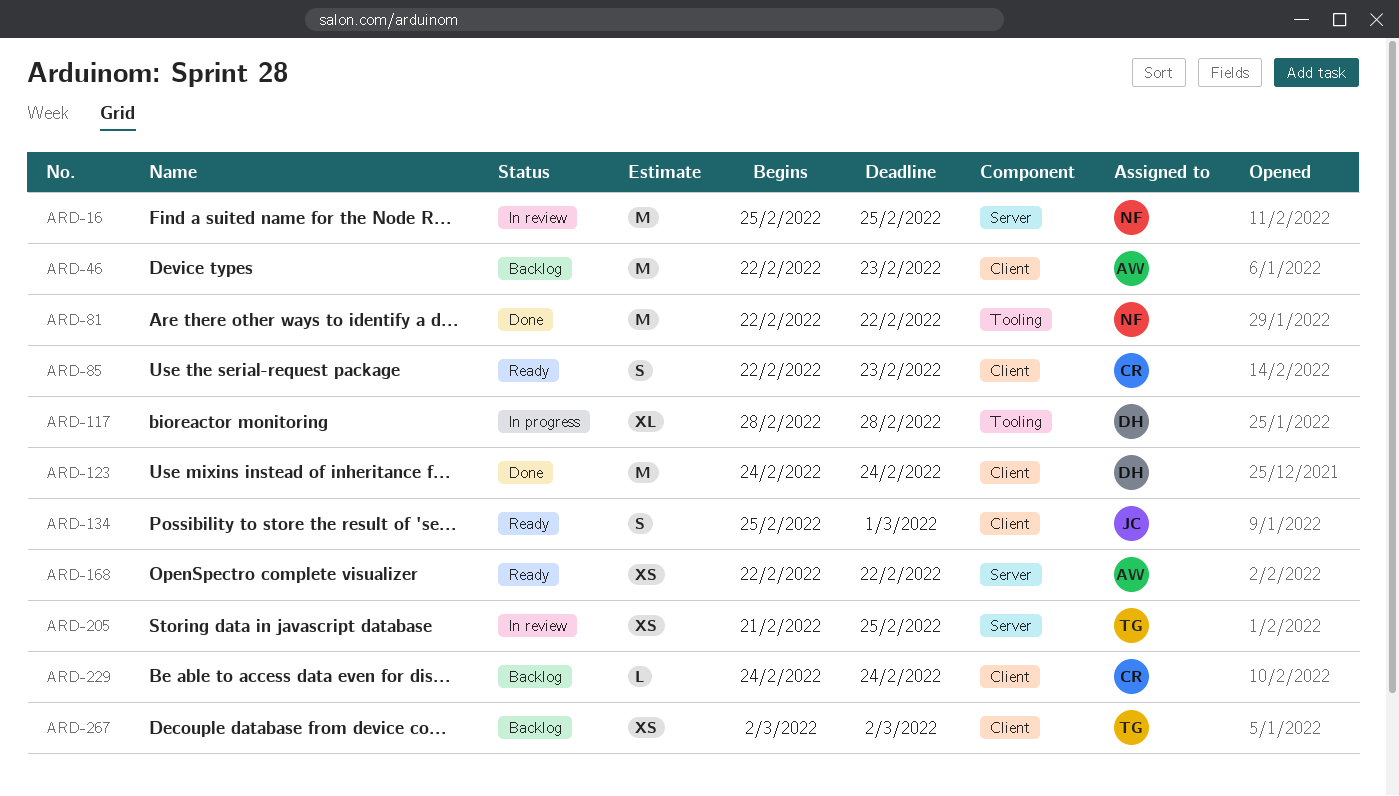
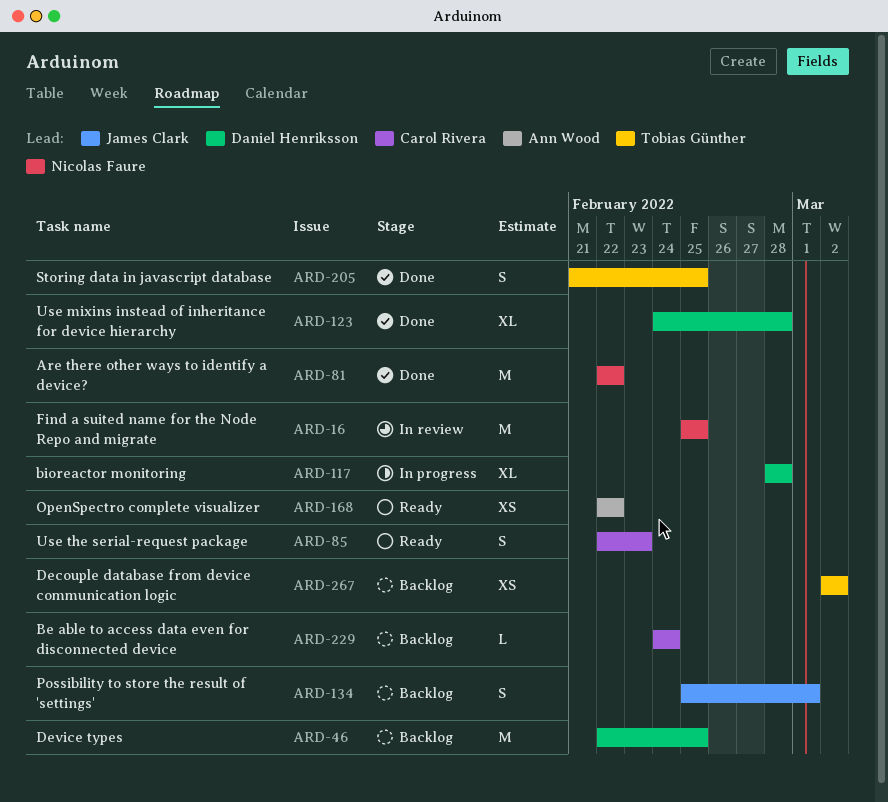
ARD-46, owner: Ann Wood -> Daniel Henriksson
ARD-46, due: Feb 23 -> Feb 25
ARD-123, estimate: M -> XL
ARD-123, due: Feb 24 -> Feb 28
ARD-134, status: Ready -> Backlog
ARD-205, status: In review -> Done
ARD-205, estimate: XS -> S

